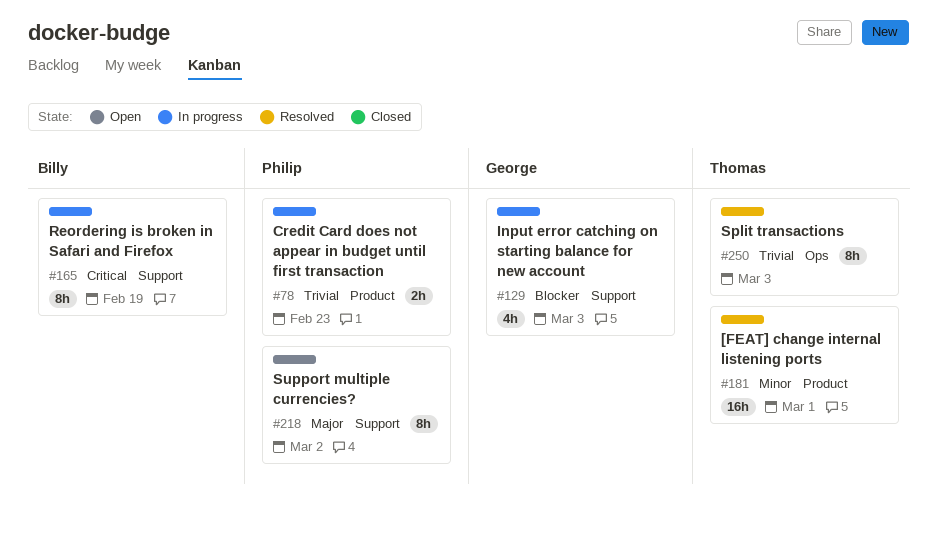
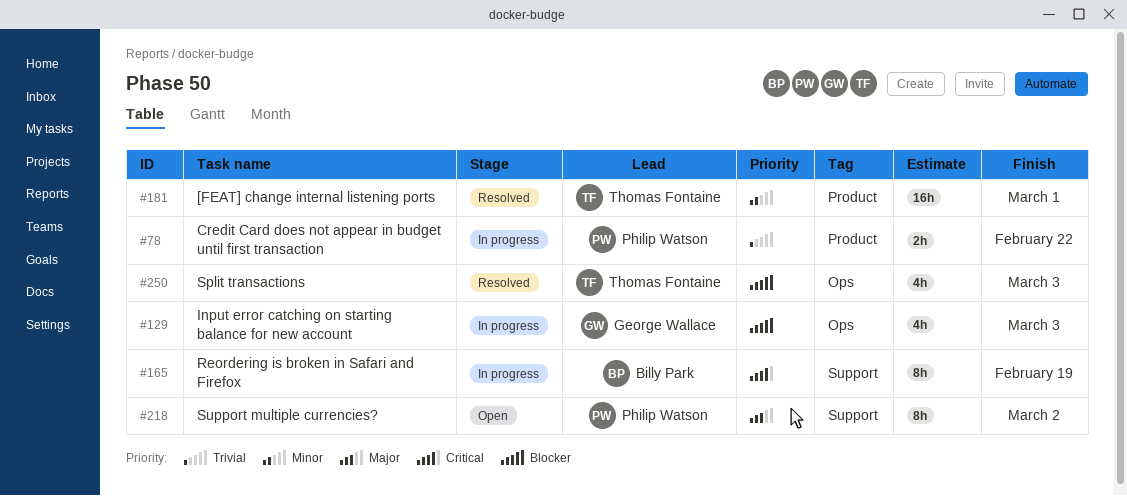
#78, due: Feb 23 -> Feb 22
#129, label: Support -> Ops
#250, priority: Trivial -> Blocker
#250, estimate: 8h -> 4h

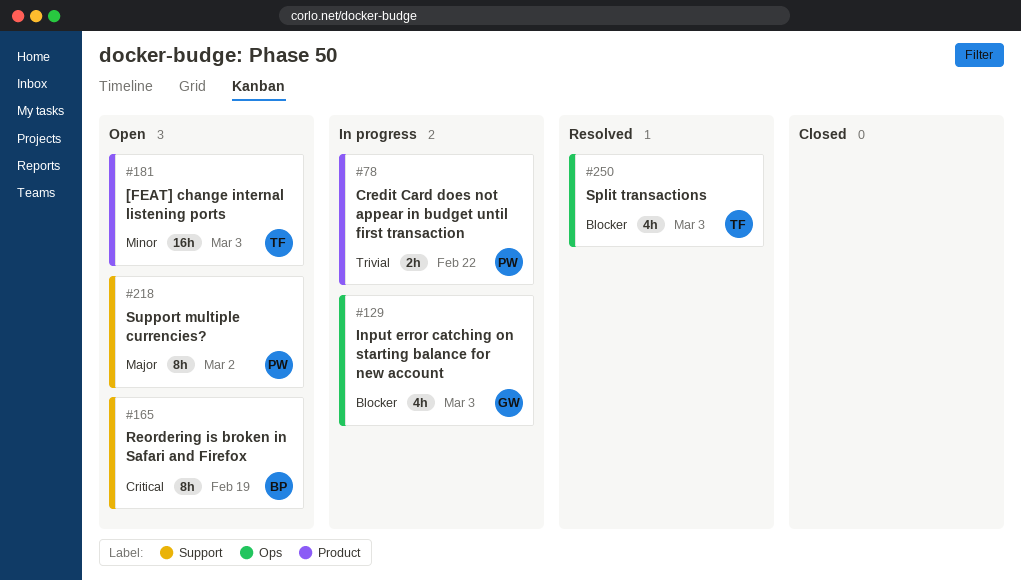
#165, status: In progress -> Open
#181, status: Resolved -> Open
#181, due: Mar 1 -> Mar 3

